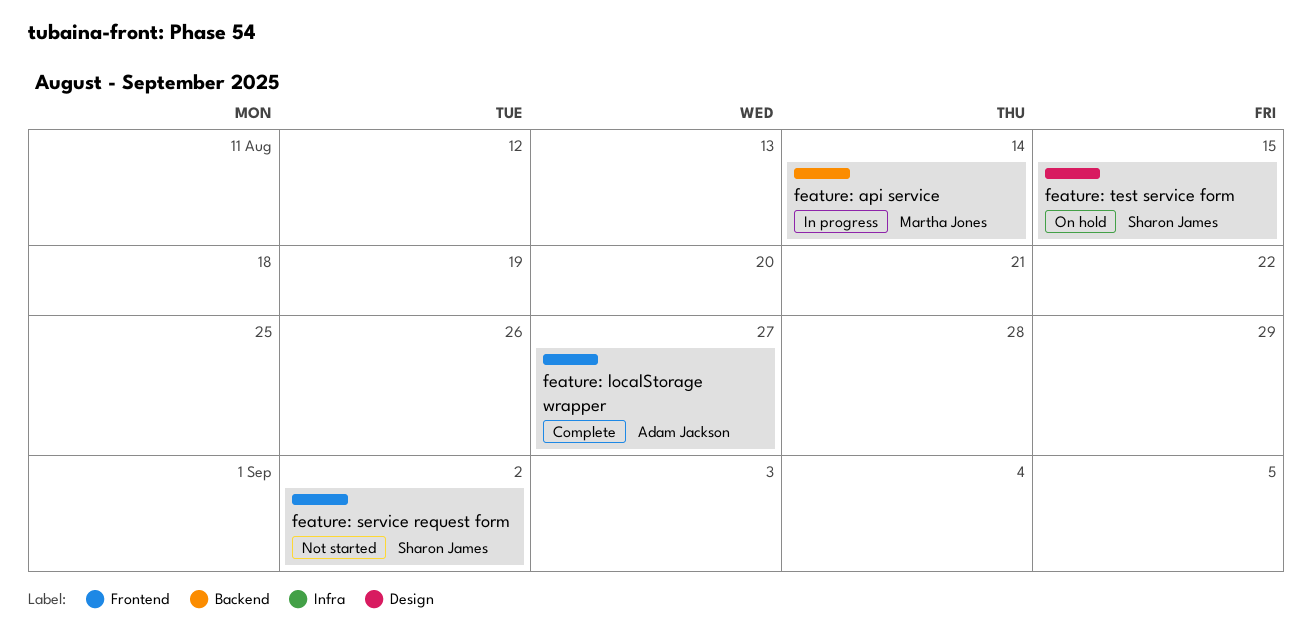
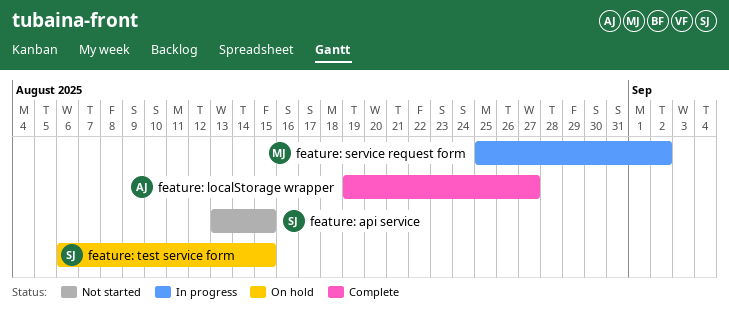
feature: api service, status: In progress -> Not started
feature: api service, owner: Martha Jones -> Sharon James
feature: api service, due: Aug 14 -> Aug 15
feature: service request form, status: Not started -> In progress
feature: service request form, owner: Sharon James -> Martha Jones

